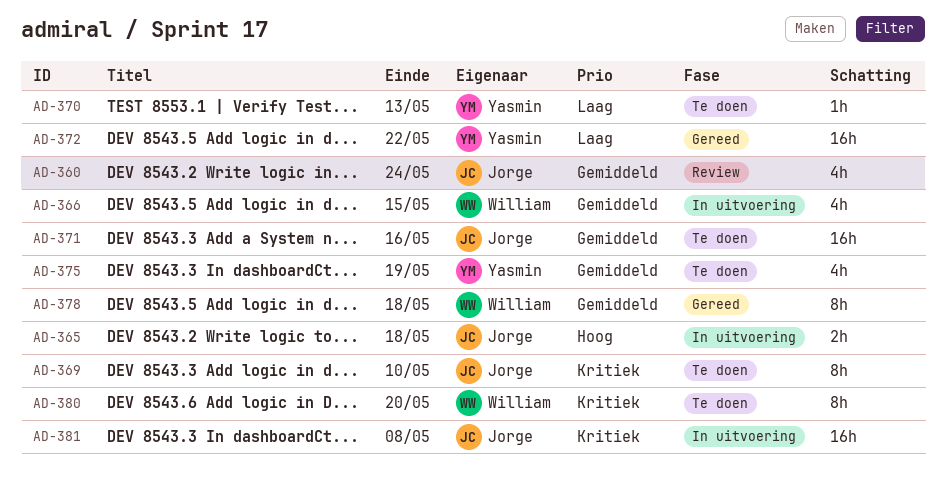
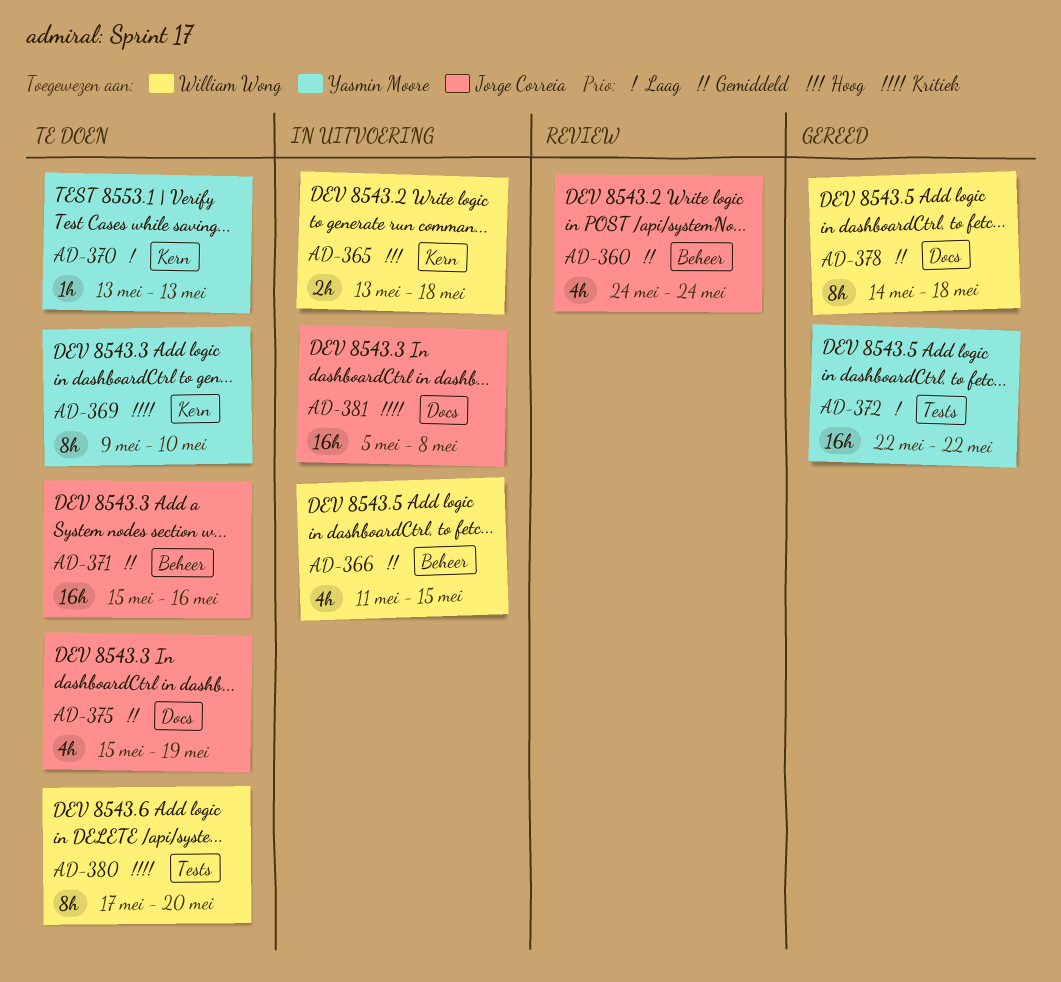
AD-365, owner: Jorge Correia -> William Wong
AD-369, owner: Jorge Correia -> Yasmin Moore
AD-375, owner: Yasmin Moore -> Jorge Correia

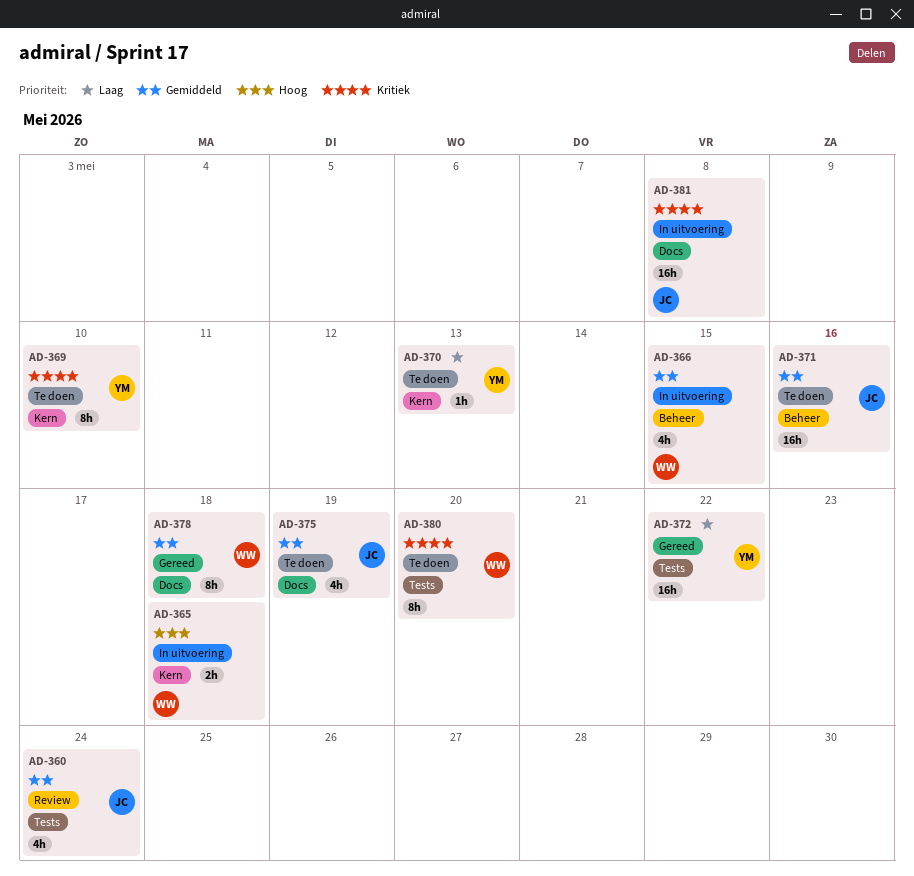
AD-360, label: Beheer -> Tests

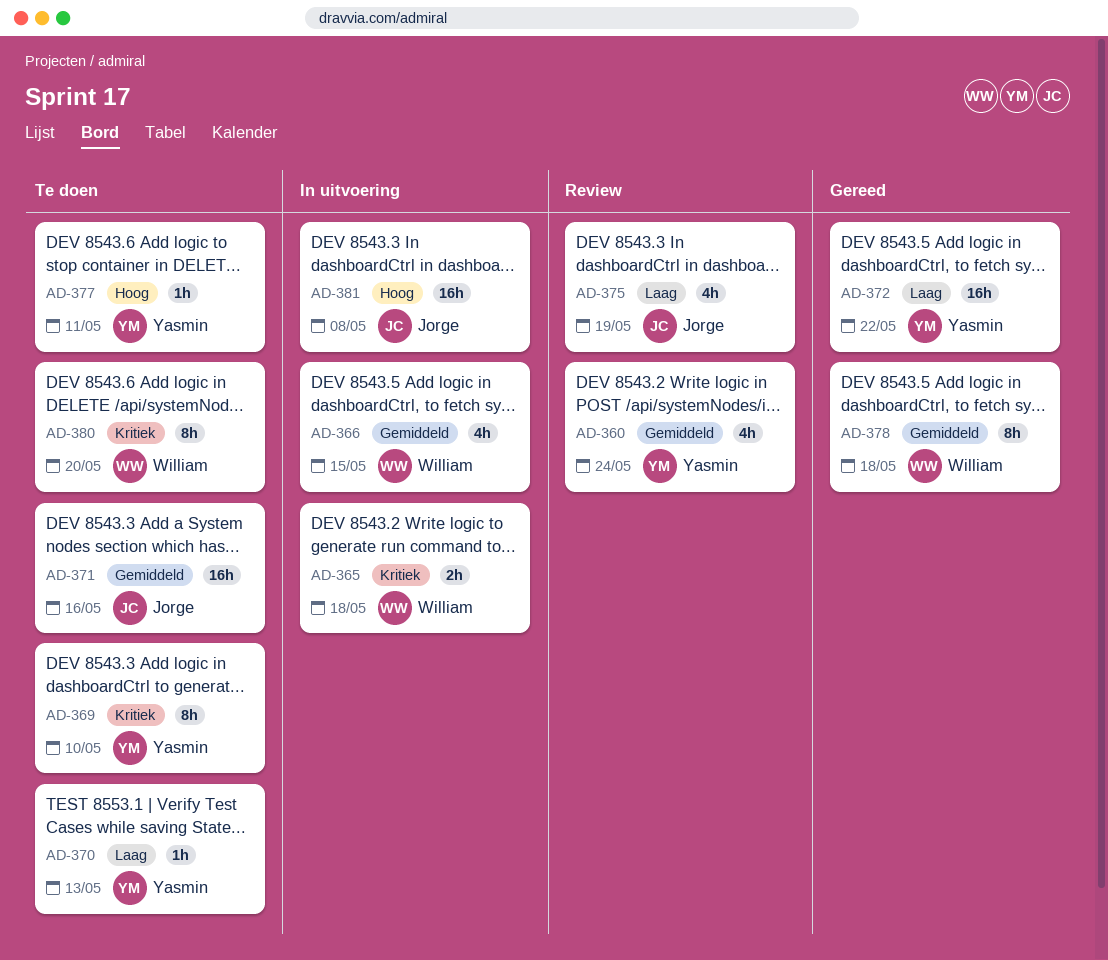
AD-360, owner: Jorge -> Yasmin
AD-365, priority: Hoog -> Kritiek
AD-375, status: Te doen -> Review
AD-375, priority: Gemiddeld -> Laag
AD-377: none -> present
AD-381, priority: Kritiek -> Hoog

